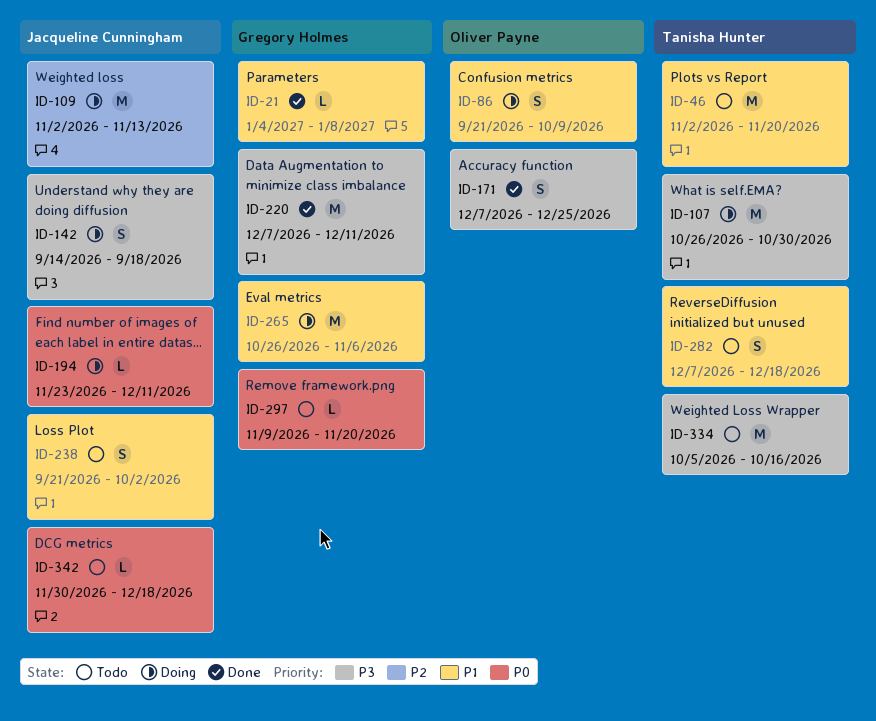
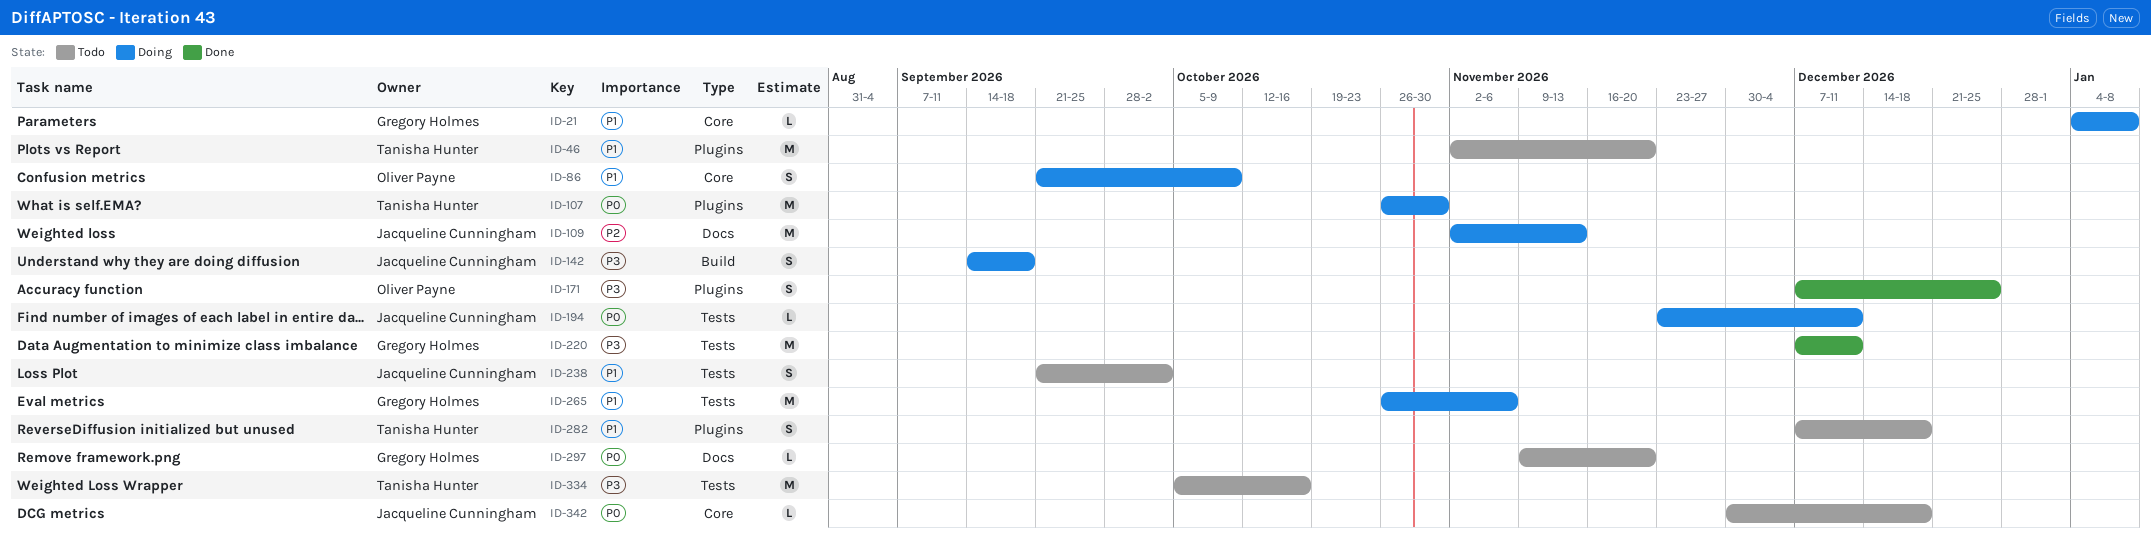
ID-21, status: Done -> Doing
ID-107, priority: P3 -> P0

